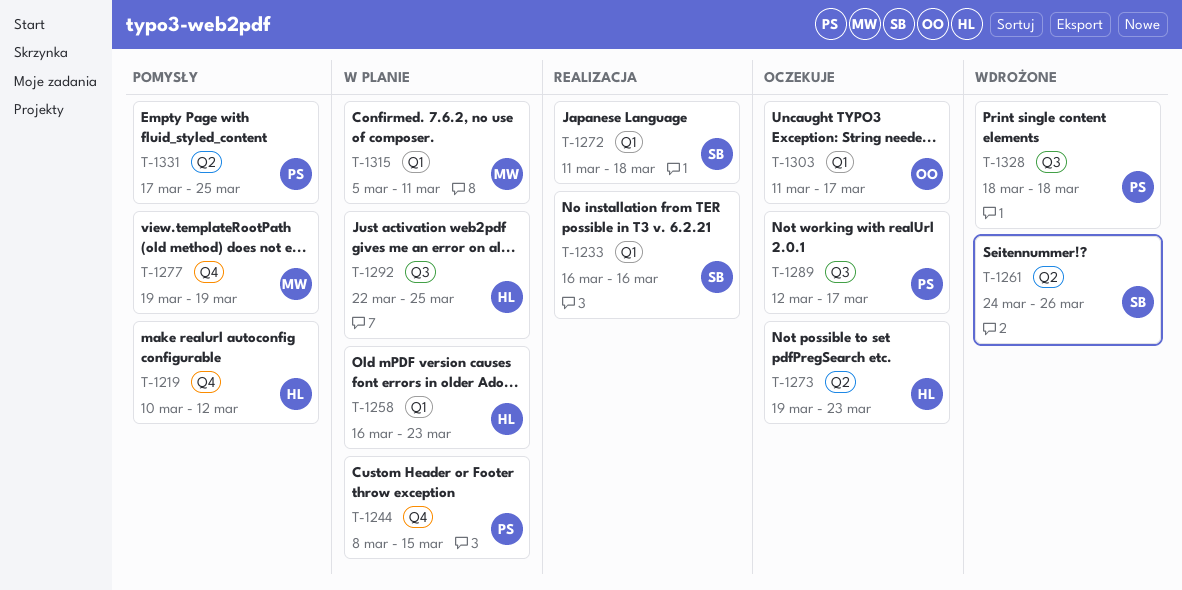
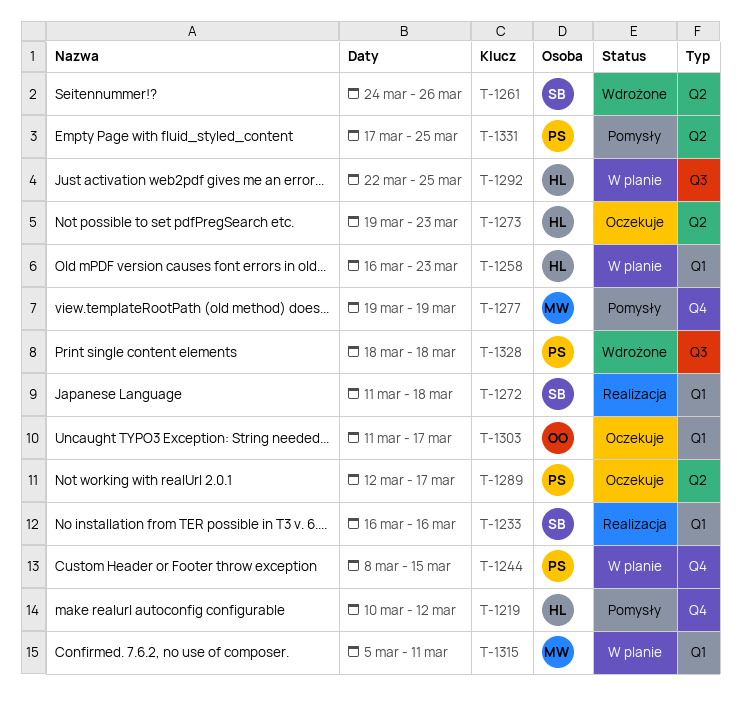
T-1289, label: Q3 -> Q2

